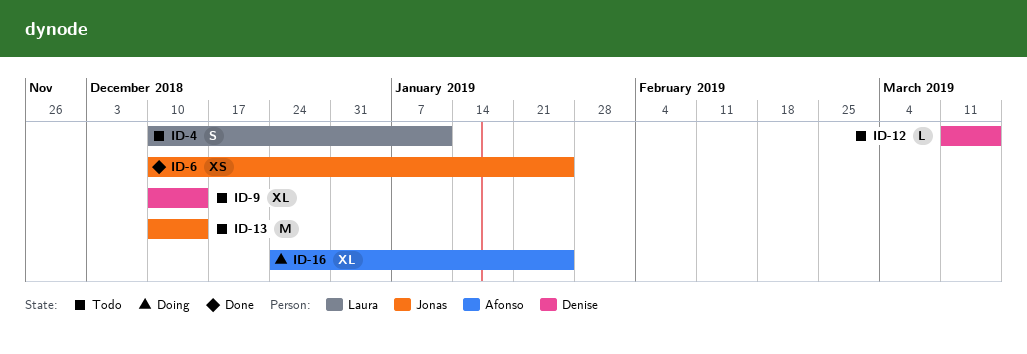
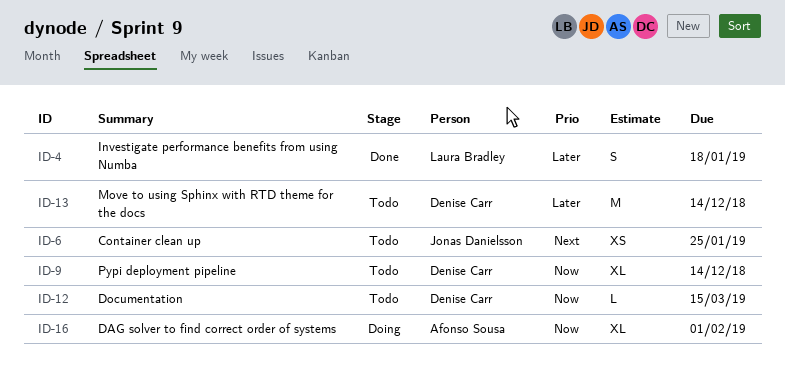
ID-4, status: Todo -> Done
ID-4, due: Jan 11 -> Jan 18
ID-6, status: Done -> Todo
ID-13, owner: Jonas Danielsson -> Denise Carr
ID-16, due: Jan 25 -> Feb 1

